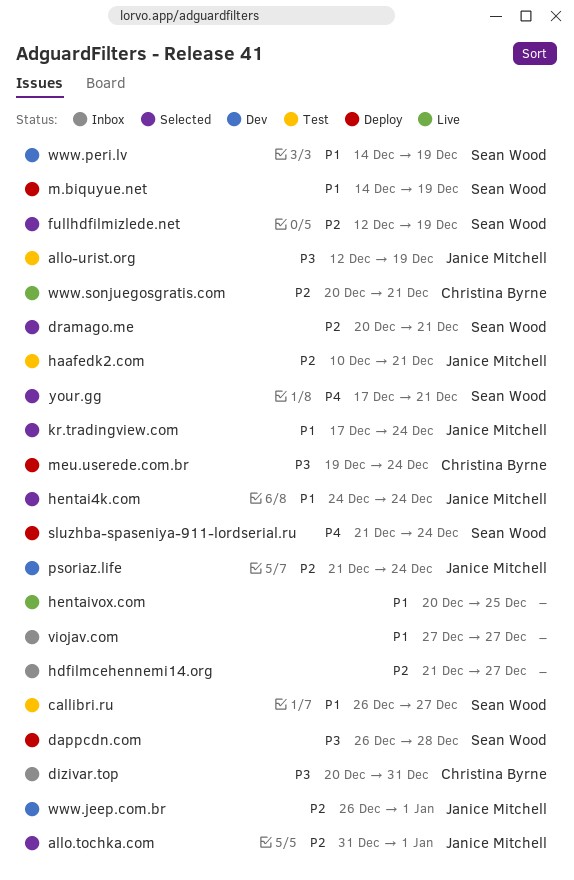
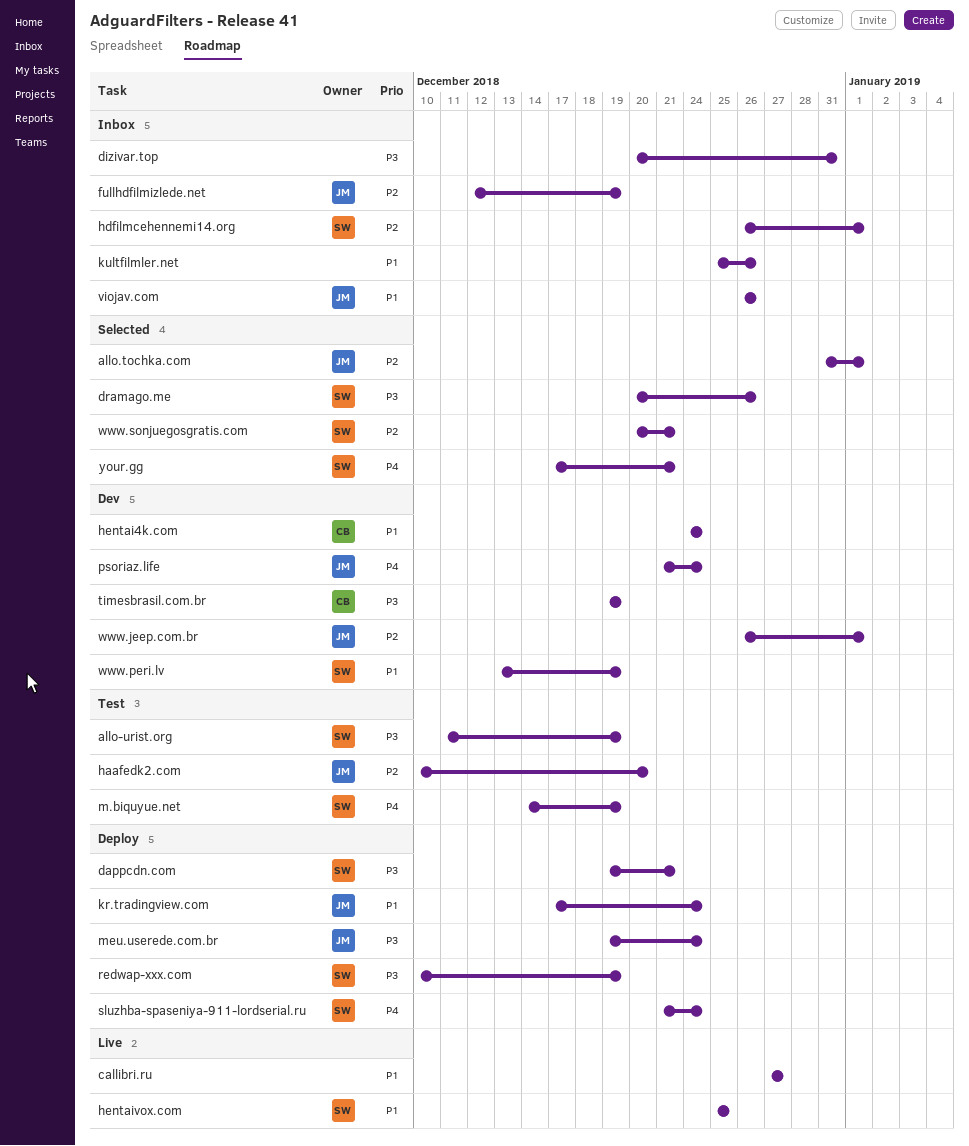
allo-urist.org, owner: Janice Mitchell -> Sean Wood
allo-urist.org, start: Dec 12 -> Dec 11
callibri.ru, status: Test -> Live
callibri.ru, owner: Sean Wood -> none
callibri.ru, start: Dec 26 -> Dec 27
dappcdn.com, start: Dec 26 -> Dec 19
dappcdn.com, due: Dec 28 -> Dec 21
dizivar.top, owner: Christina Byrne -> none
dramago.me, priority: P2 -> P3
dramago.me, due: Dec 21 -> Dec 26
fullhdfilmizlede.net, status: Selected -> Inbox
fullhdfilmizlede.net, owner: Sean Wood -> Janice Mitchell
haafedk2.com, due: Dec 21 -> Dec 20
hdfilmcehennemi14.org, owner: none -> Sean Wood
hdfilmcehennemi14.org, start: Dec 21 -> Dec 26
hdfilmcehennemi14.org, due: Dec 27 -> Jan 1
hentai4k.com, status: Selected -> Dev
hentai4k.com, owner: Janice Mitchell -> Christina Byrne
hentaivox.com, owner: none -> Sean Wood
hentaivox.com, start: Dec 20 -> Dec 25
kr.tradingview.com, status: Selected -> Deploy
kultfilmler.net: none -> present
m.biquyue.net, status: Deploy -> Test
m.biquyue.net, priority: P1 -> P4
meu.userede.com.br, owner: Christina Byrne -> Janice Mitchell
psoriaz.life, priority: P2 -> P4
redwap-xxx.com: none -> present
timesbrasil.com.br: none -> present
viojav.com, owner: none -> Janice Mitchell
viojav.com, start: Dec 27 -> Dec 26
viojav.com, due: Dec 27 -> Dec 26
www.peri.lv, start: Dec 14 -> Dec 13
www.sonjuegosgratis.com, status: Live -> Selected
www.sonjuegosgratis.com, owner: Christina Byrne -> Sean Wood

